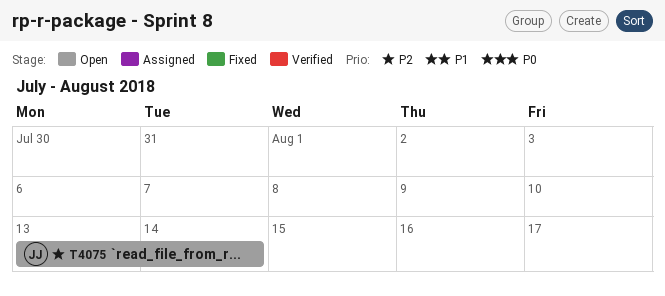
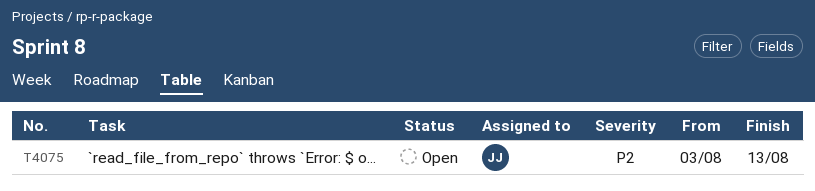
T4075, start: Aug 13 -> Aug 3
T4075, due: Aug 14 -> Aug 13

